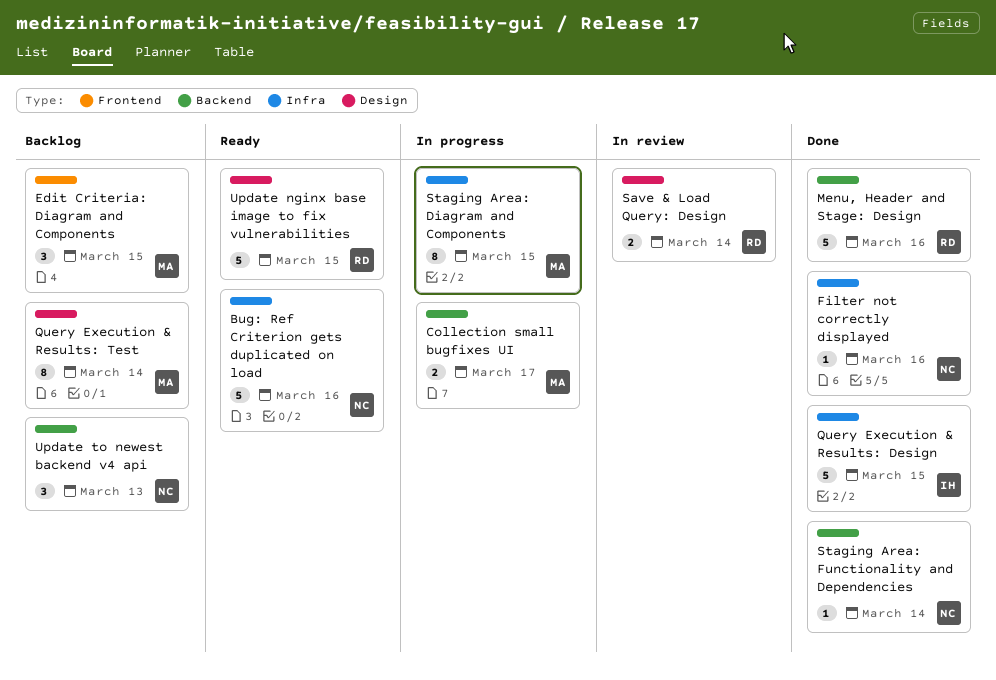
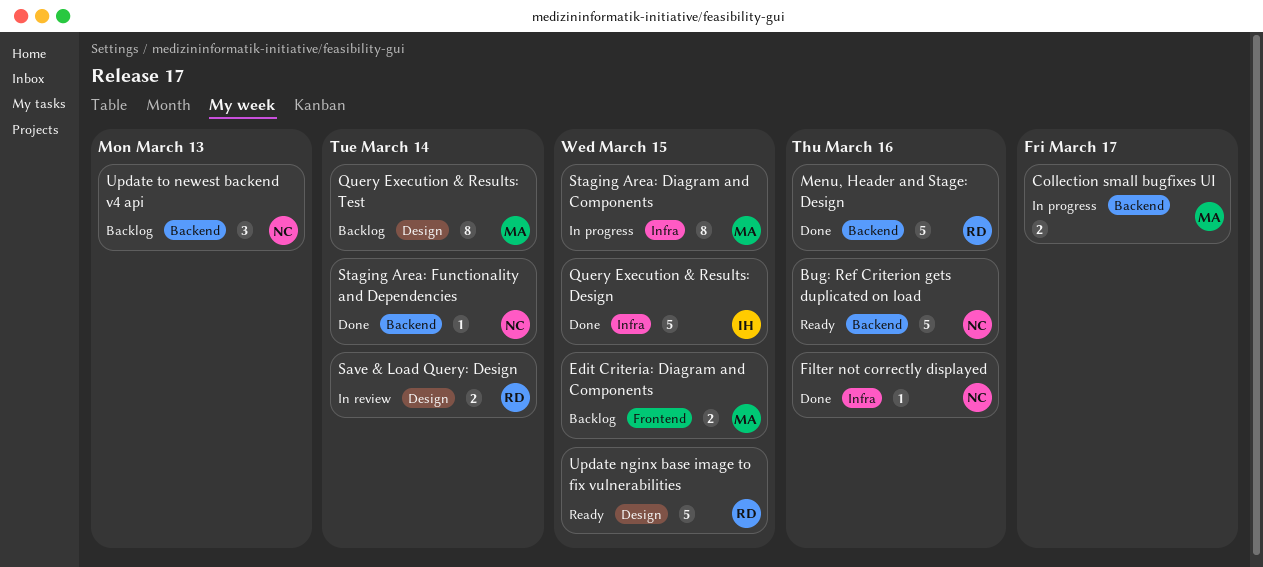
Bug: Ref Criterion gets duplicated on load, label: Infra -> Backend
Edit Criteria: Diagram and Components, estimate: 3 -> 2

